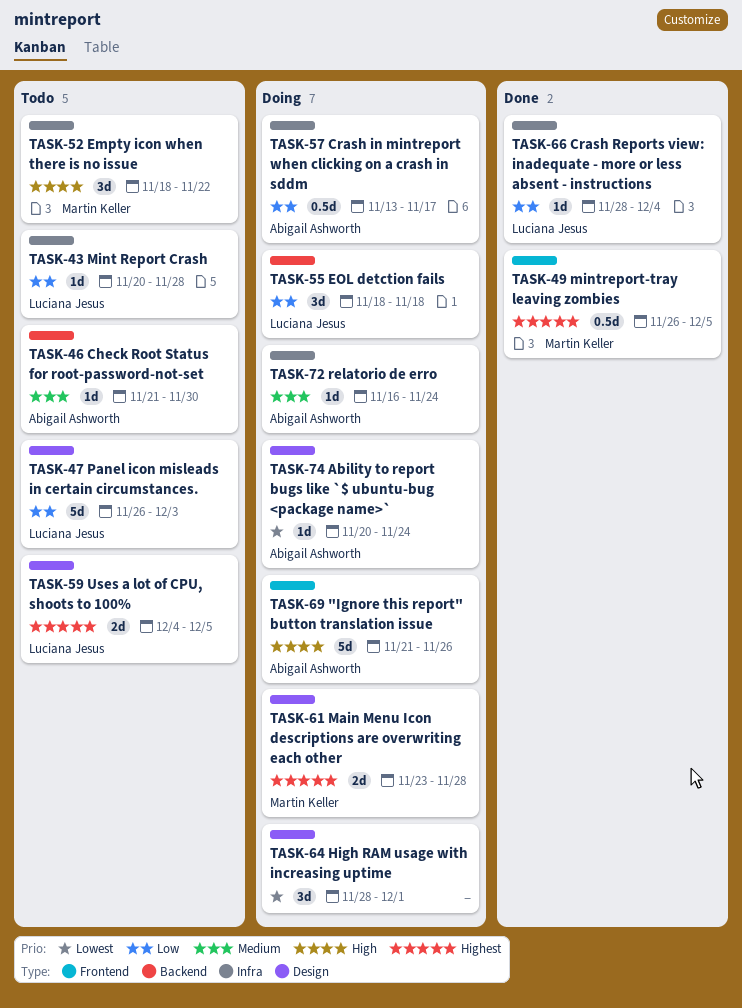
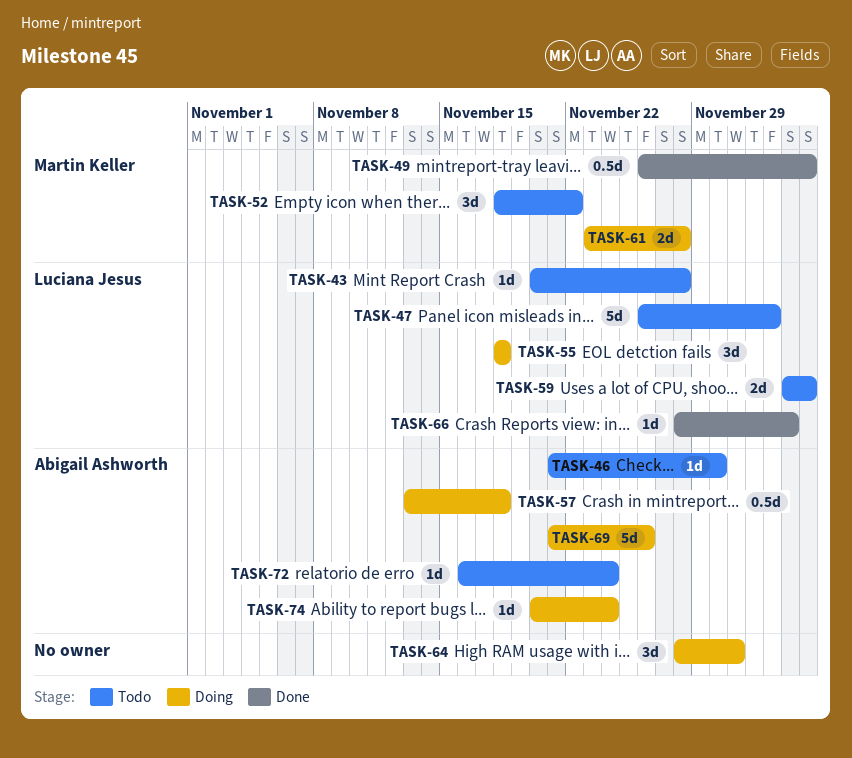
TASK-57, due: Nov 17 -> Nov 18
TASK-72, status: Doing -> Todo

